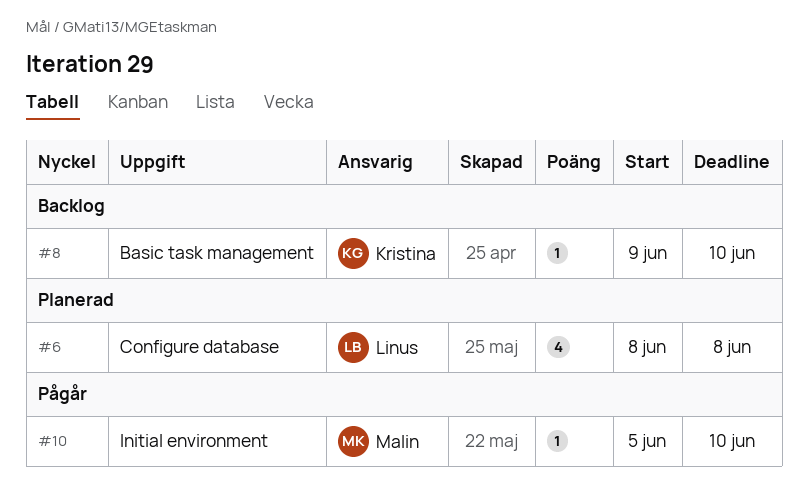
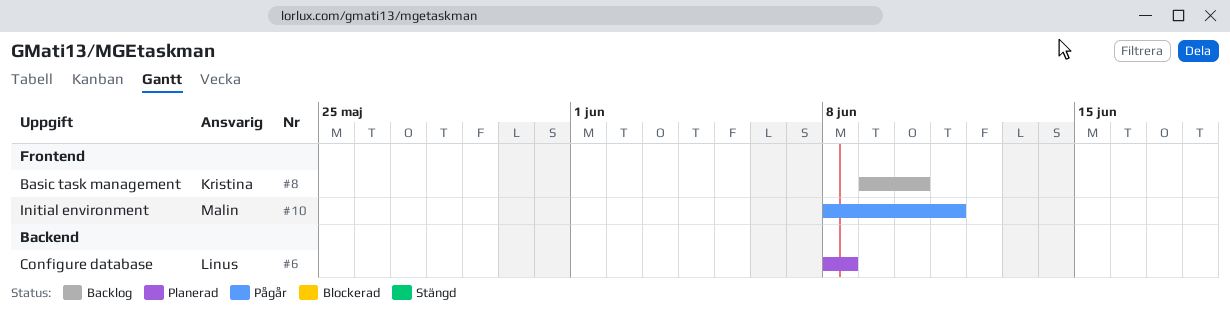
#10, start: Jun 5 -> Jun 8
#10, due: Jun 10 -> Jun 11

